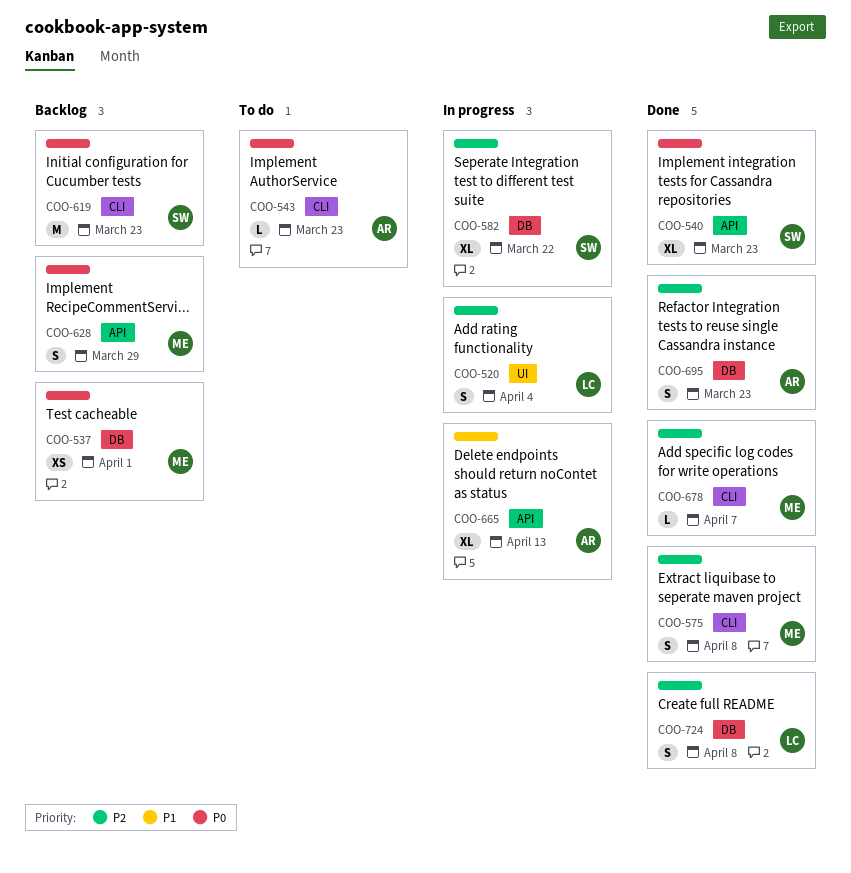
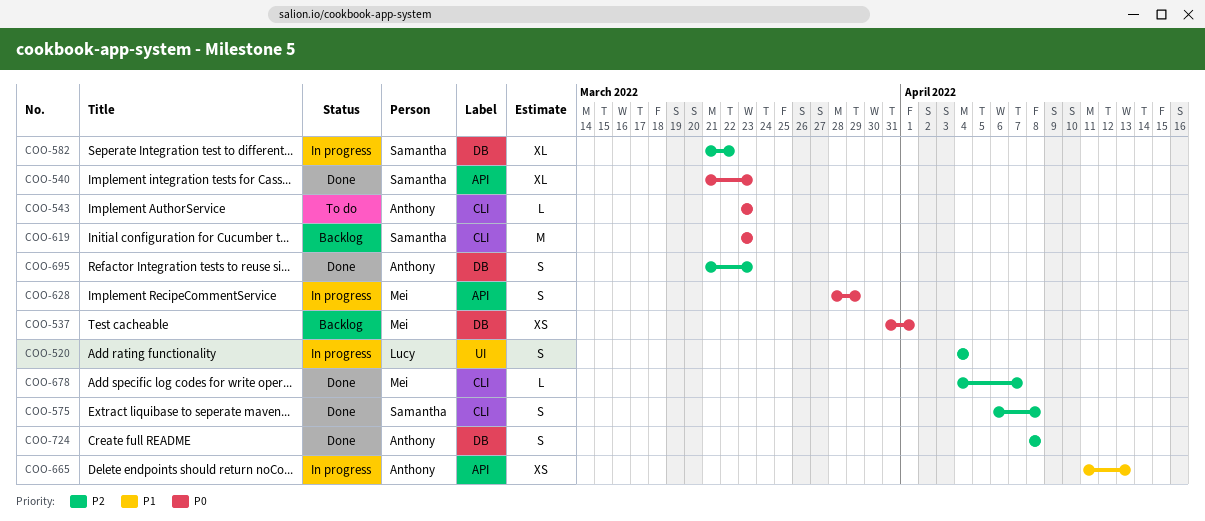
COO-575, owner: Mei -> Samantha
COO-628, status: Backlog -> In progress
COO-665, estimate: XL -> XS
COO-724, owner: Lucy -> Anthony

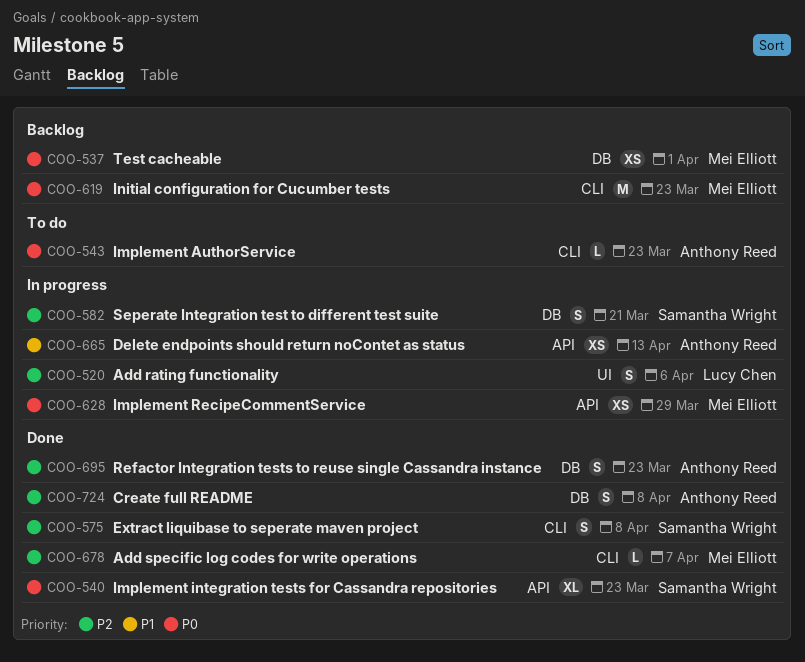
COO-520, due: Apr 4 -> Apr 6
COO-582, estimate: XL -> S
COO-582, due: Mar 22 -> Mar 21
COO-619, owner: Samantha Wright -> Mei Elliott
COO-628, estimate: S -> XS

